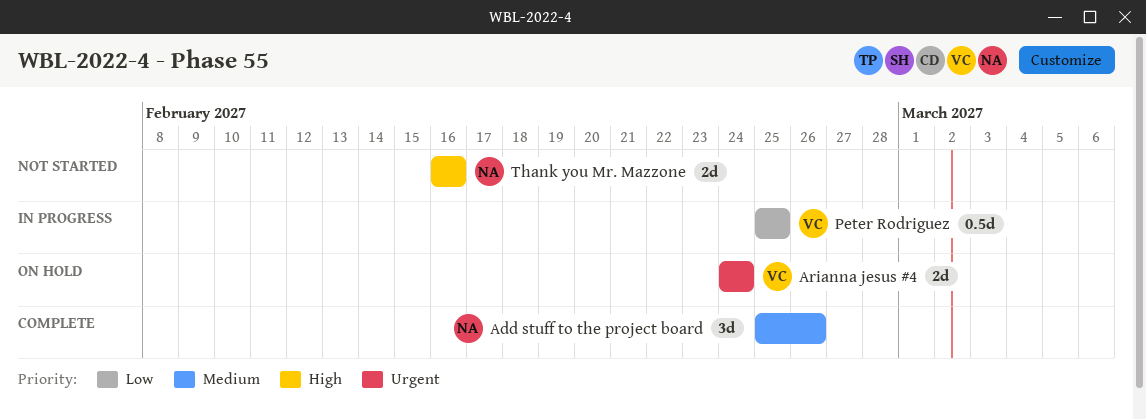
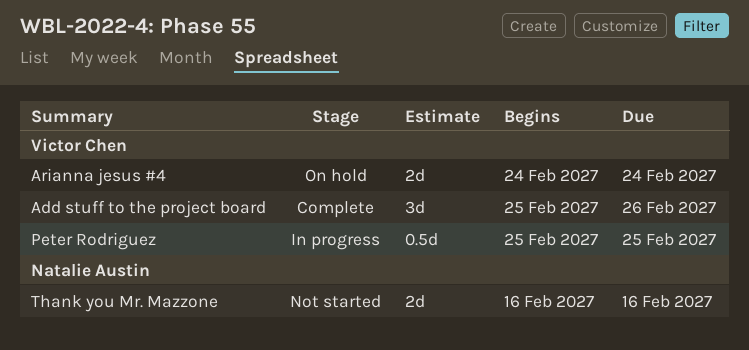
Add stuff to the project board, owner: Natalie Austin -> Victor Chen

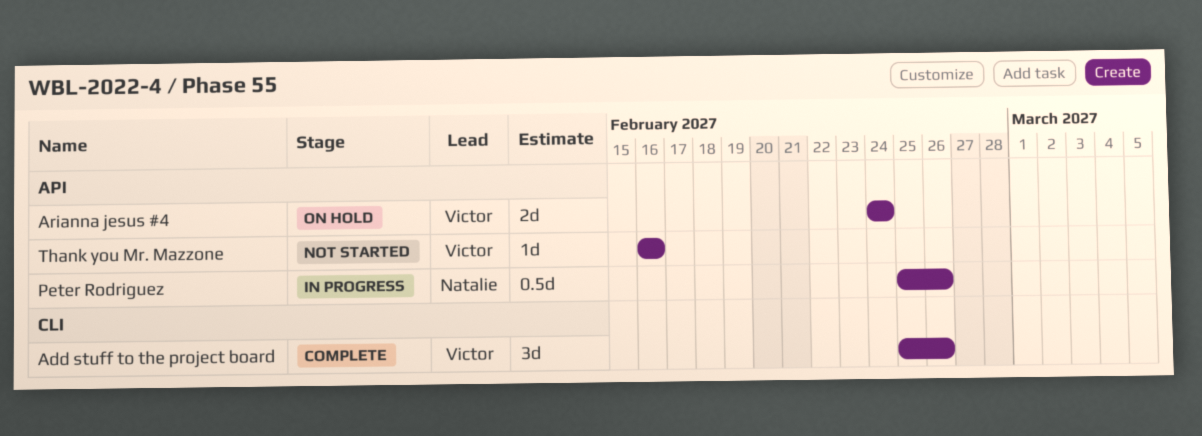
Peter Rodriguez, owner: Victor Chen -> Natalie Austin
Peter Rodriguez, due: Feb 25 -> Feb 26
Thank you Mr. Mazzone, owner: Natalie Austin -> Victor Chen
Thank you Mr. Mazzone, estimate: 2d -> 1d

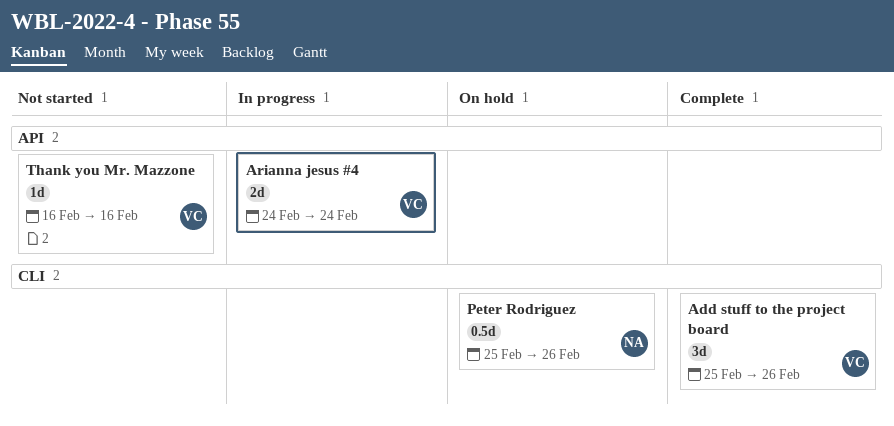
Arianna jesus #4, status: On hold -> In progress
Peter Rodriguez, status: In progress -> On hold
Peter Rodriguez, label: API -> CLI

